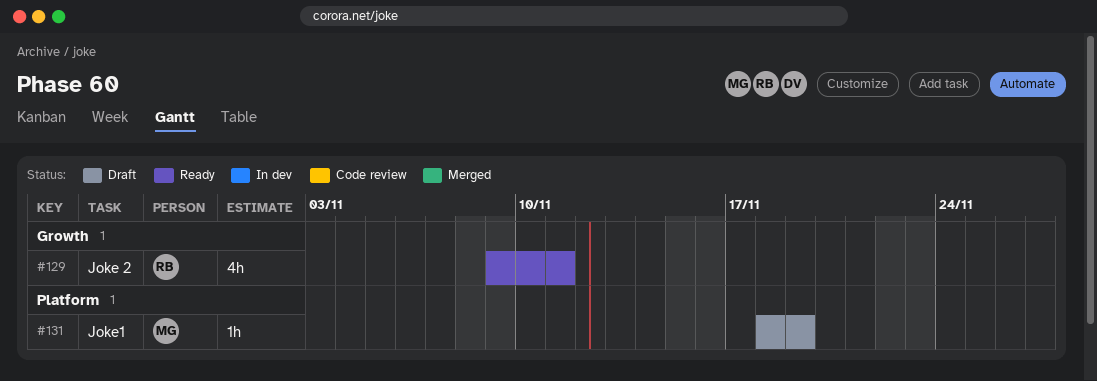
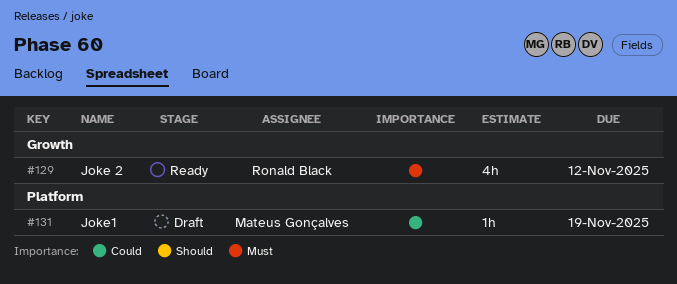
#129, due: Nov 11 -> Nov 12

